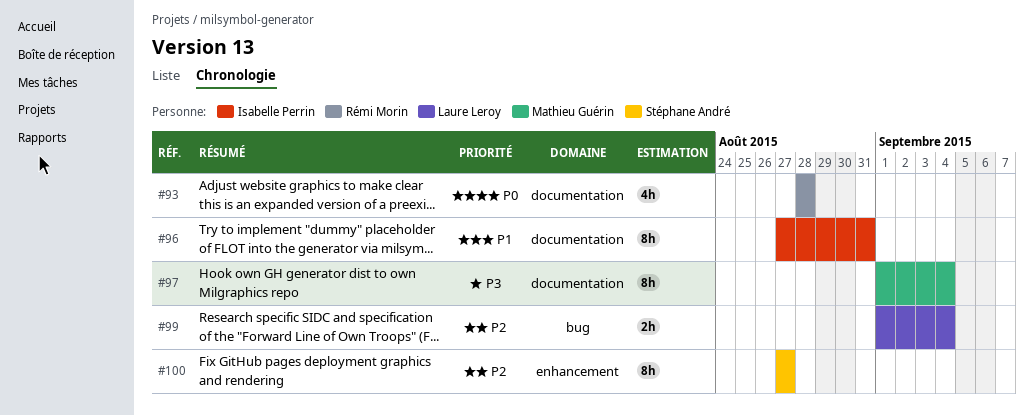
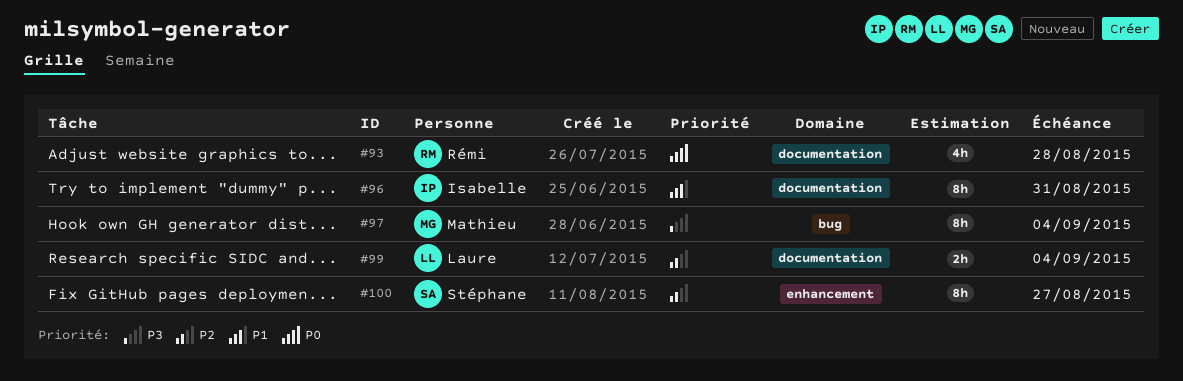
#97, label: documentation -> bug
#99, label: bug -> documentation

